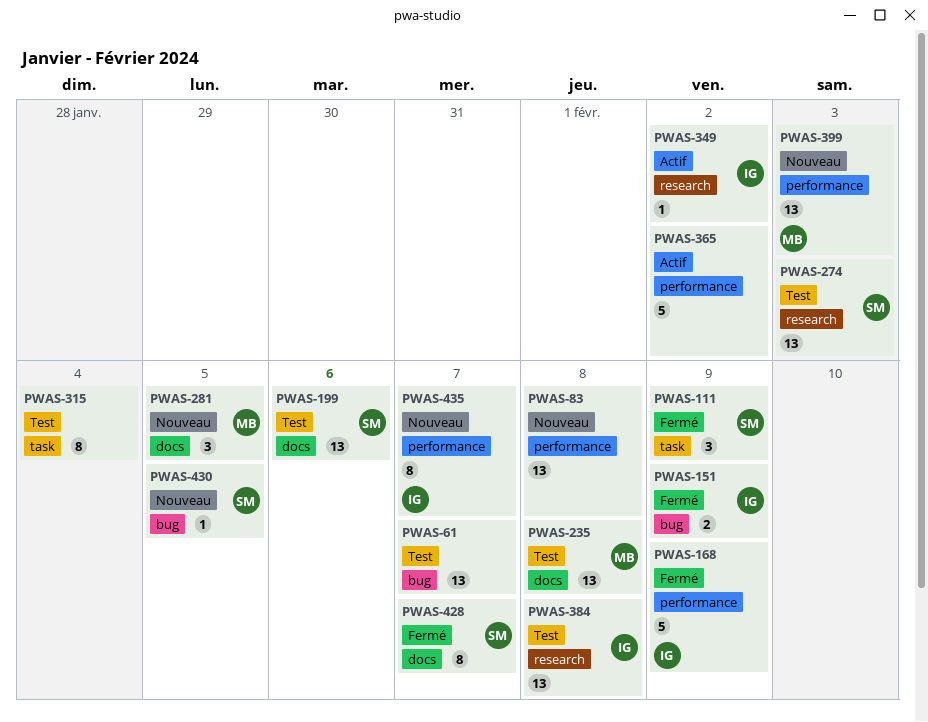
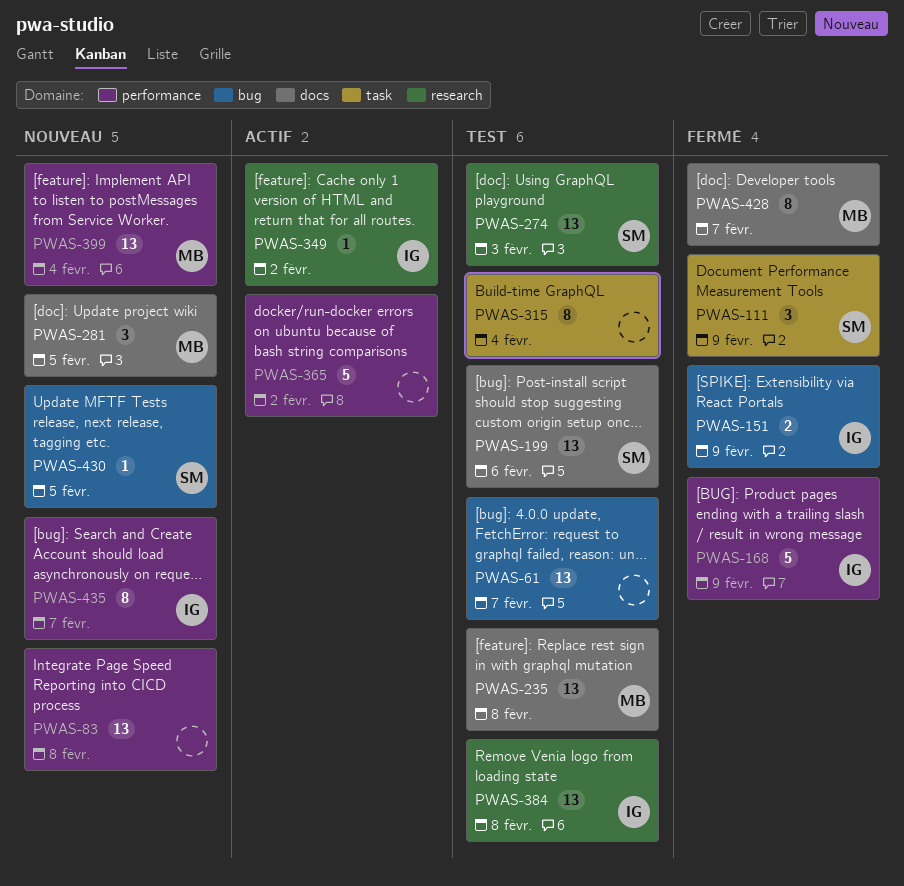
PWAS-399, due: Feb 3 -> Feb 4
PWAS-428, owner: SM -> MB

